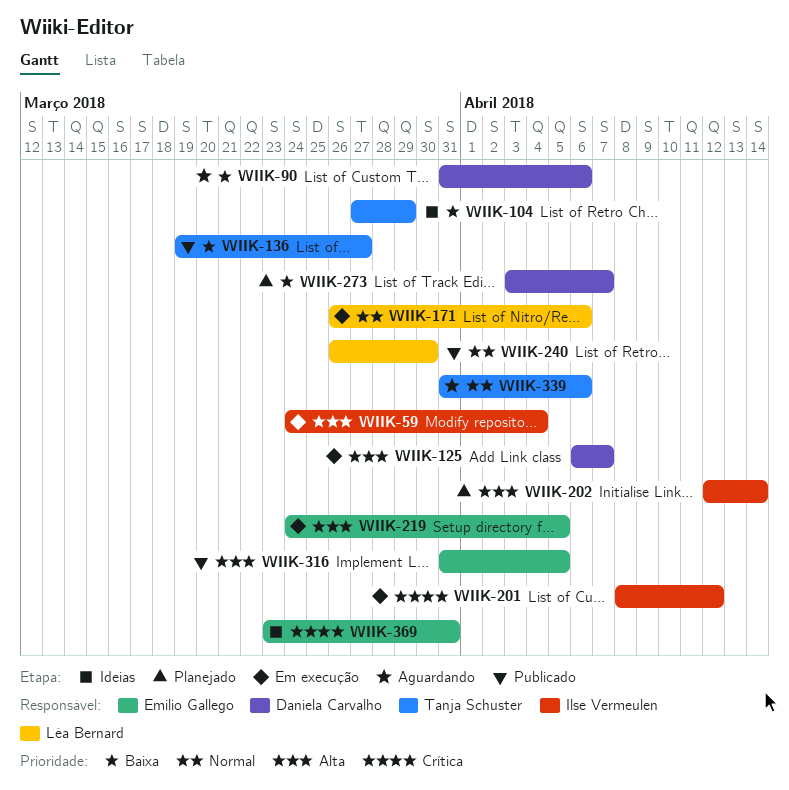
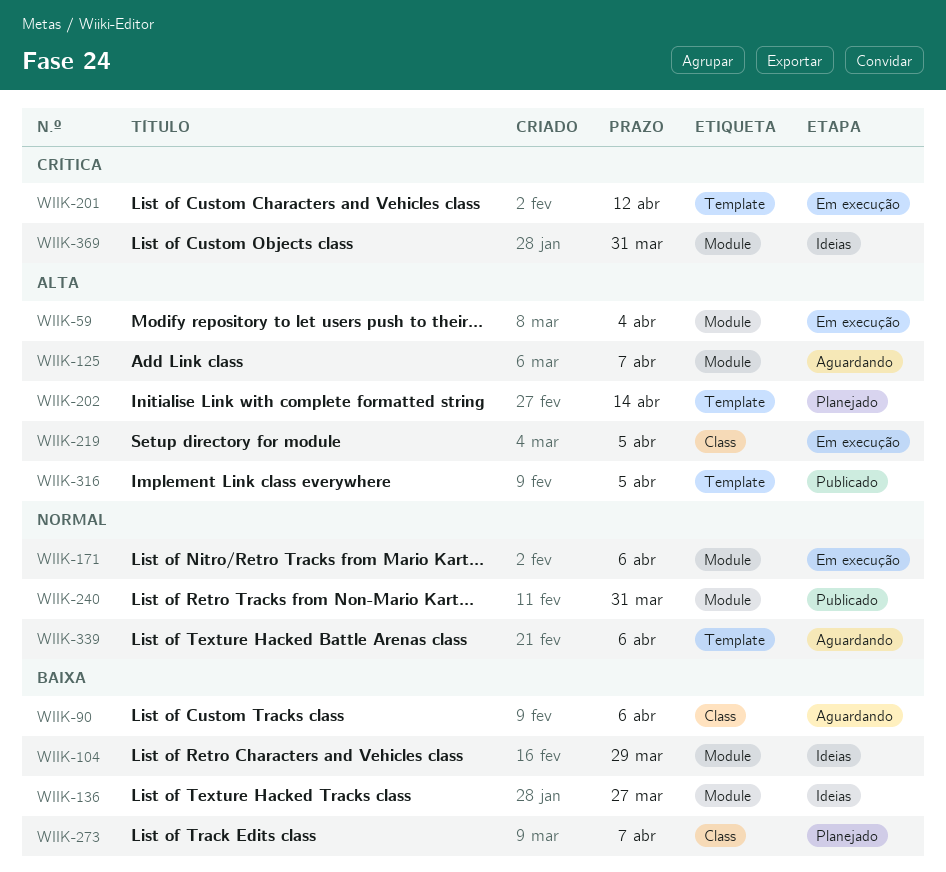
WIIK-125, status: Em execução -> Aguardando
WIIK-136, status: Publicado -> Ideias
WIIK-240, due: Mar 30 -> Mar 31

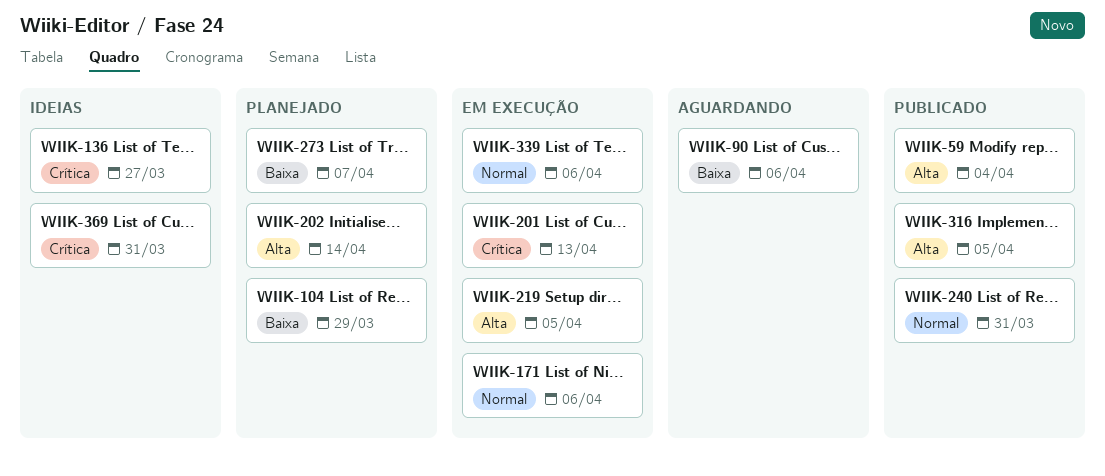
WIIK-59, status: Em execução -> Publicado
WIIK-104, status: Ideias -> Planejado
WIIK-125: present -> none
WIIK-136, priority: Baixa -> Crítica
WIIK-201, due: Apr 12 -> Apr 13
WIIK-339, status: Aguardando -> Em execução

